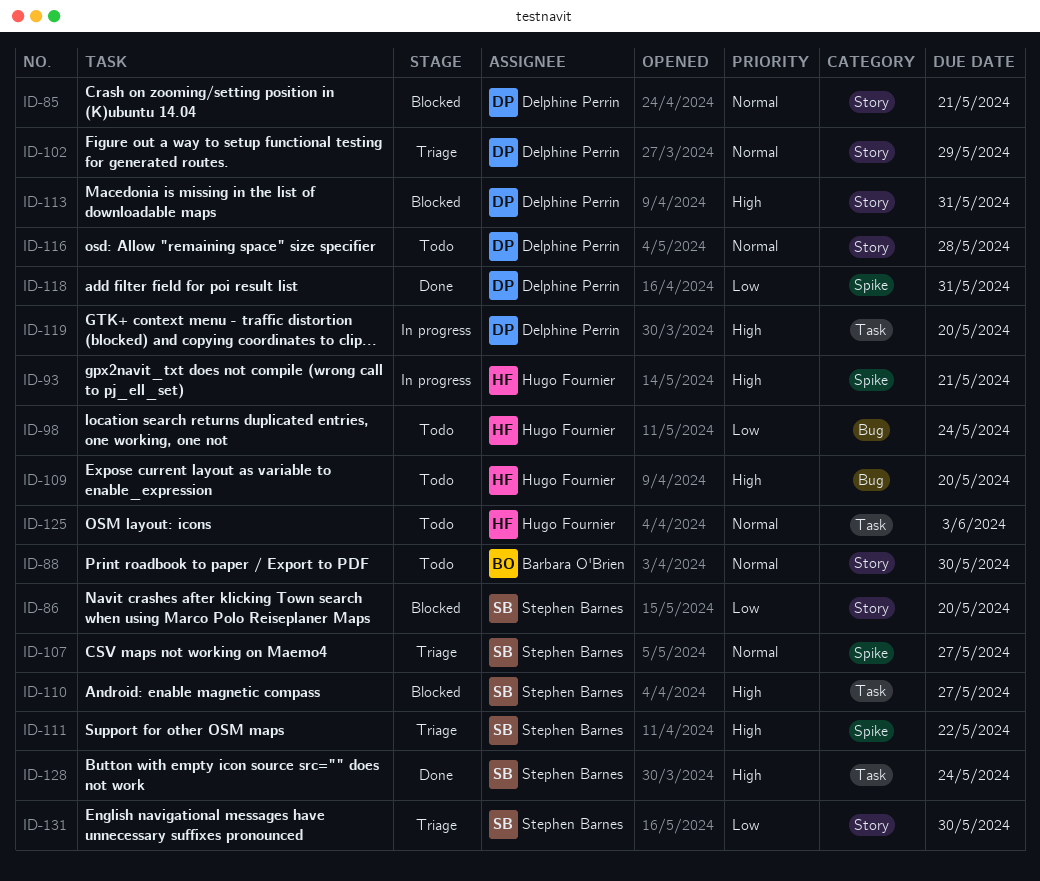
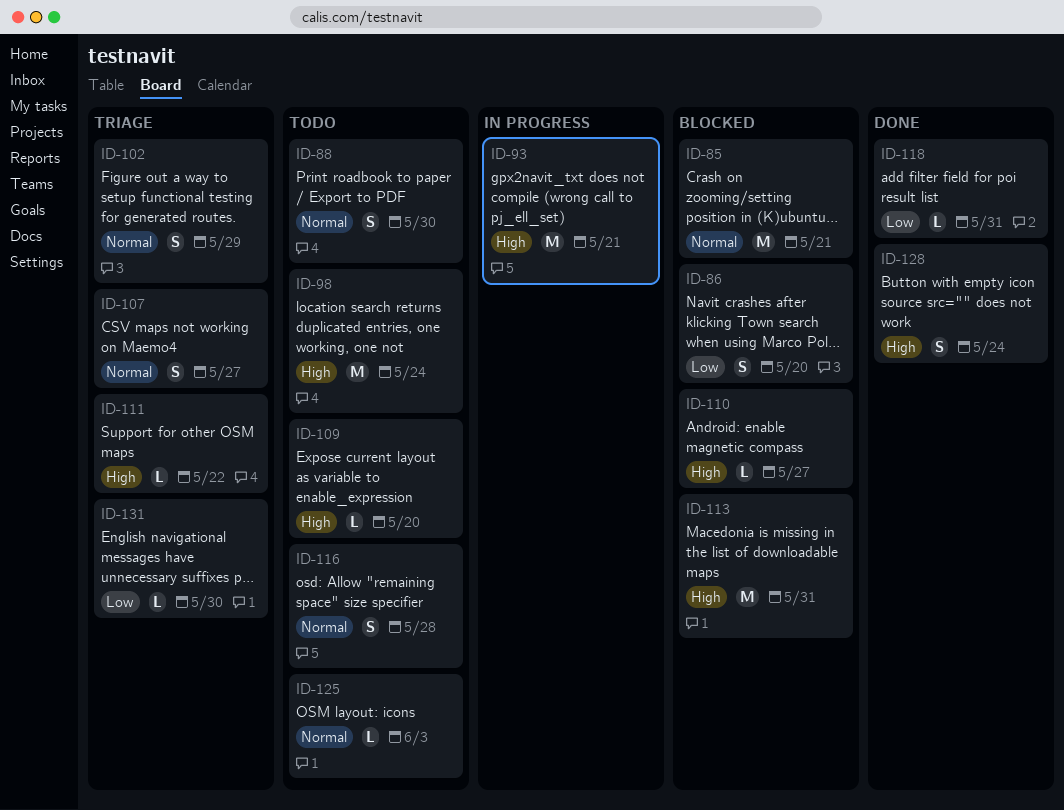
ID-98, priority: Low -> High
ID-119: present -> none

